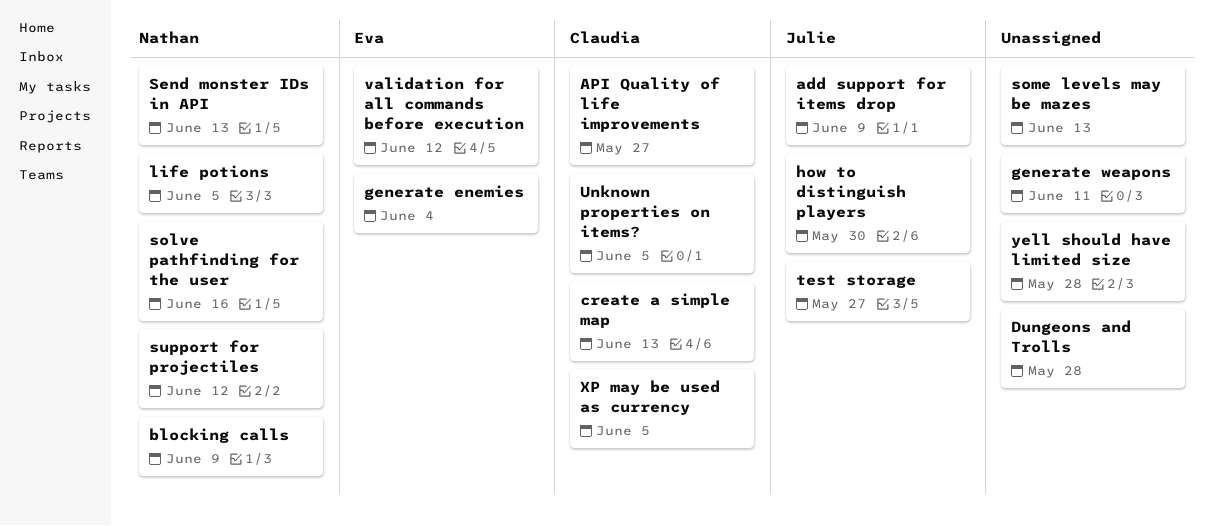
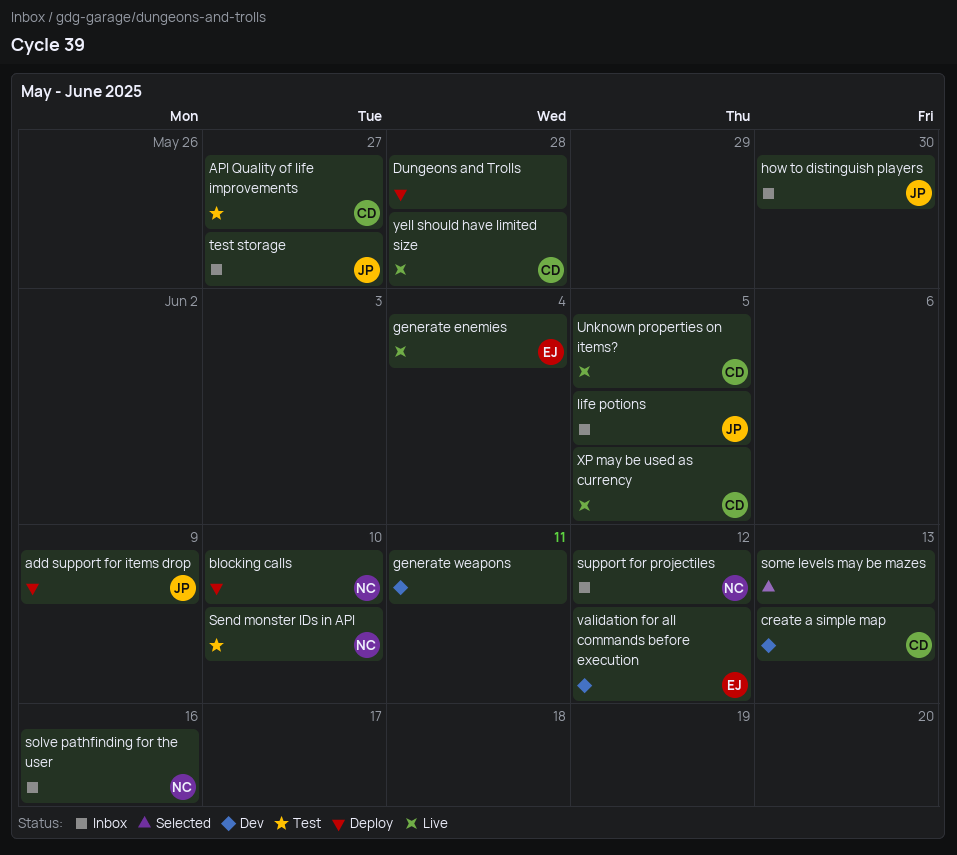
blocking calls, due: Jun 9 -> Jun 10
life potions, owner: Nathan -> Julie
Send monster IDs in API, due: Jun 13 -> Jun 10
yell should have limited size, owner: none -> Claudia

